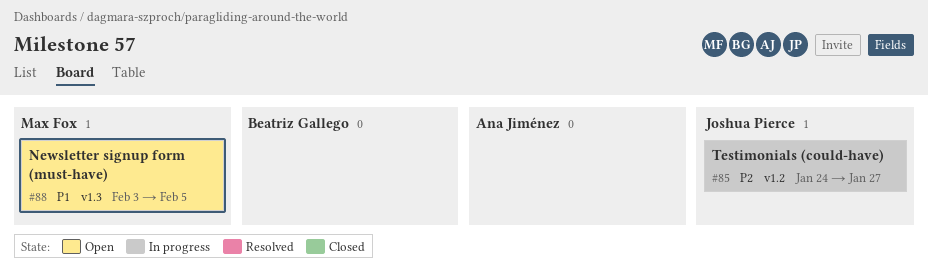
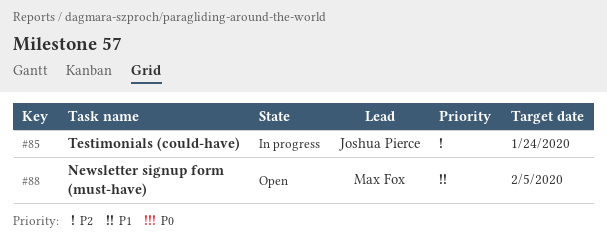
#85, due: Jan 27 -> Jan 24

